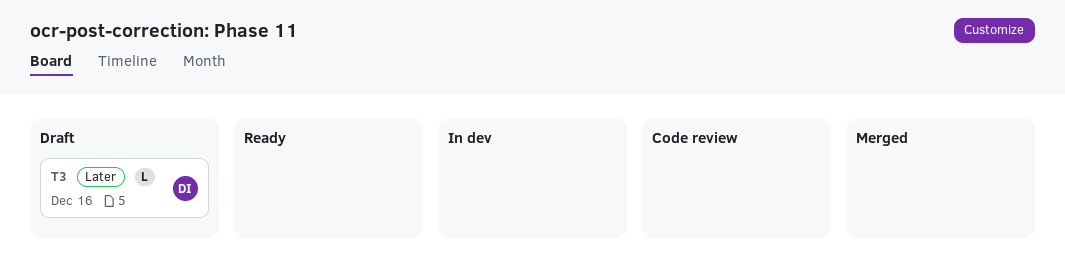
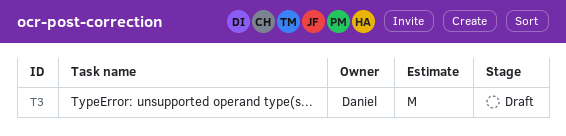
T3, estimate: L -> M

